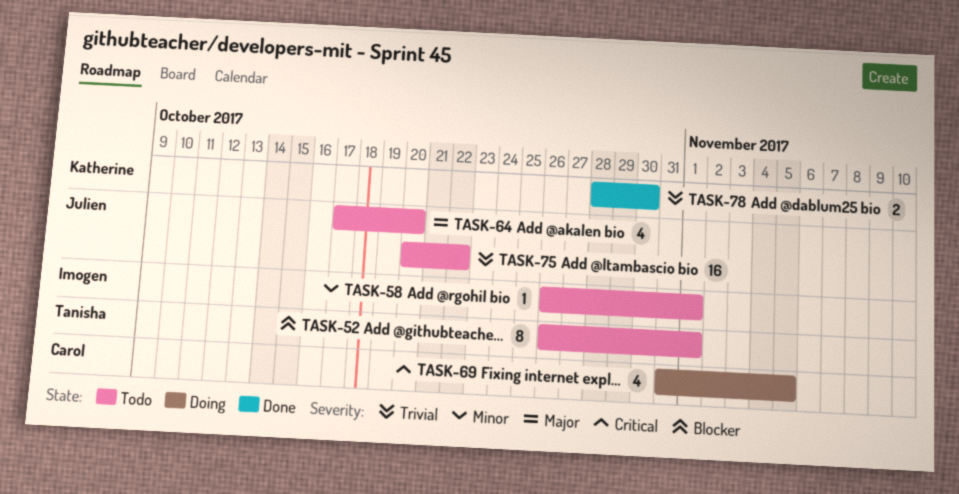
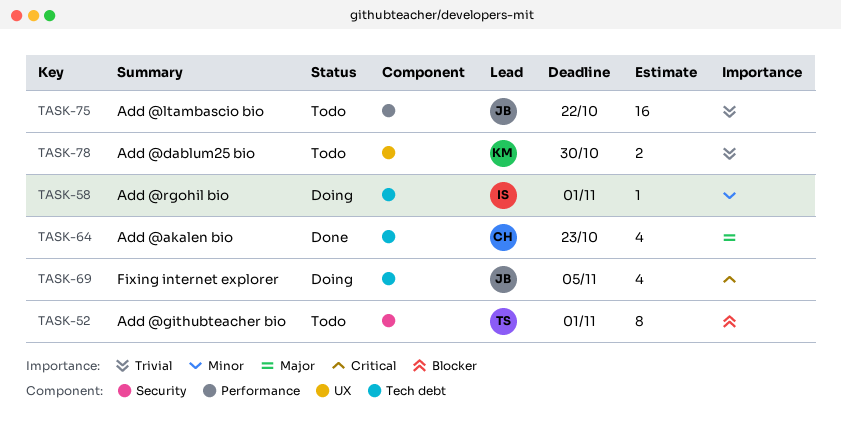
TASK-58, status: Todo -> Doing
TASK-64, status: Todo -> Done
TASK-64, owner: Julien -> Carol
TASK-64, due: Oct 20 -> Oct 23
TASK-69, owner: Carol -> Julien
TASK-78, status: Done -> Todo

